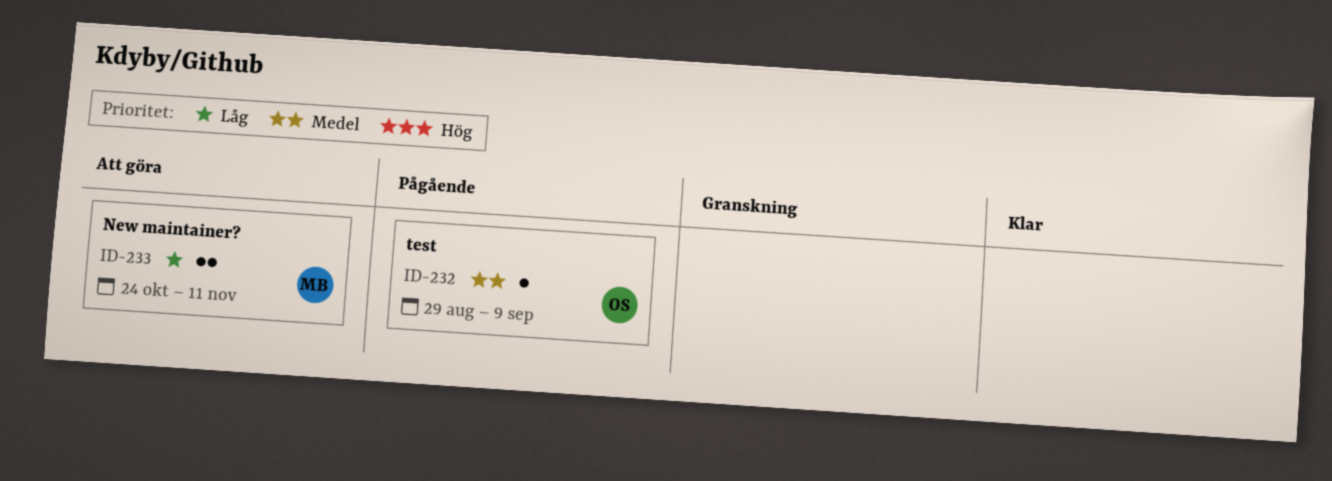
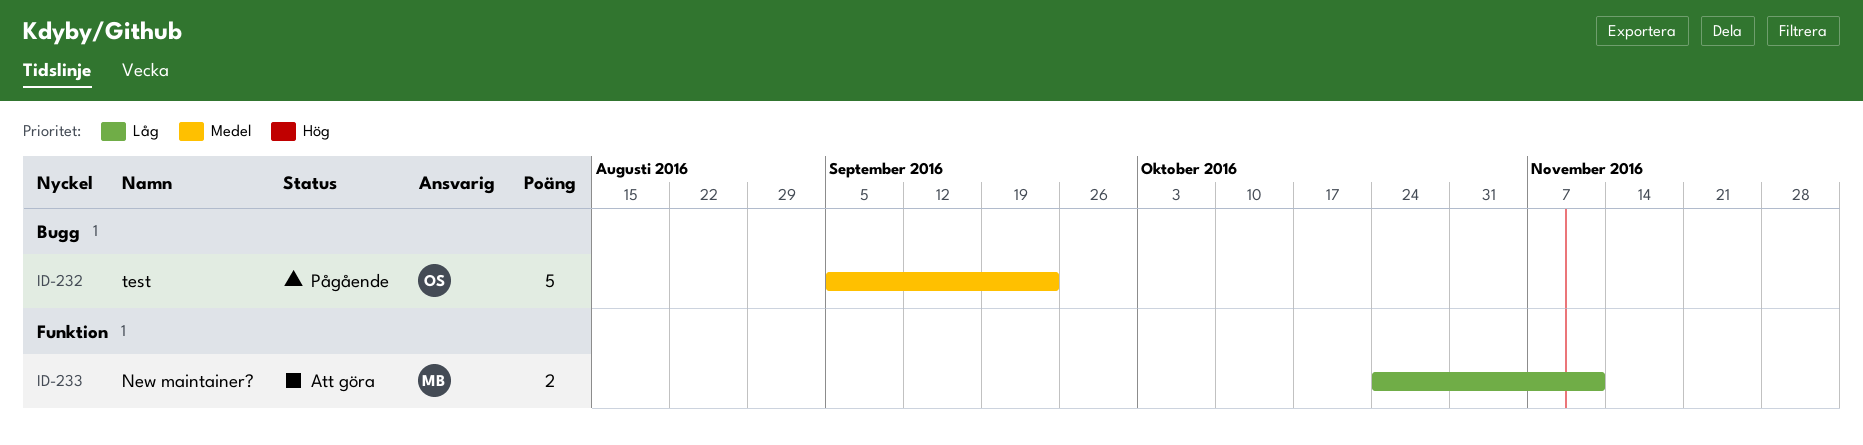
ID-232, estimate: 1 -> 5
ID-232, start: Aug 29 -> Sep 5
ID-232, due: Sep 9 -> Sep 23

